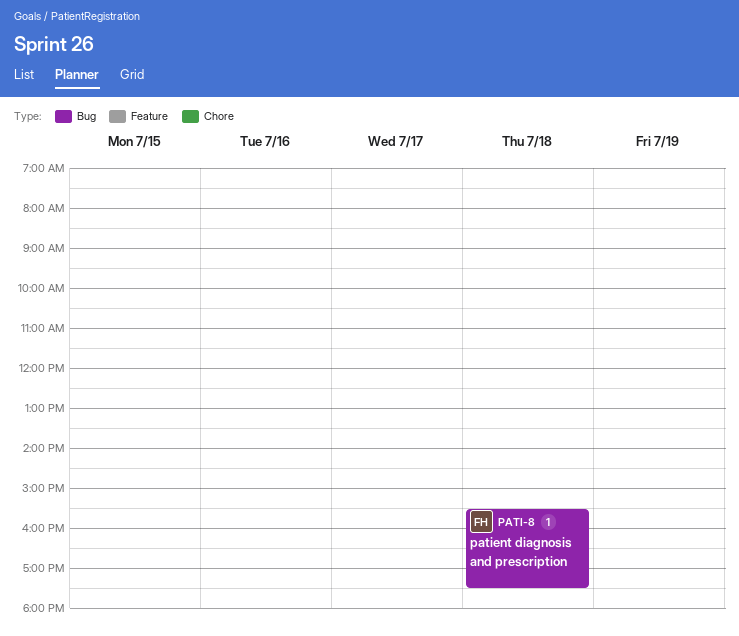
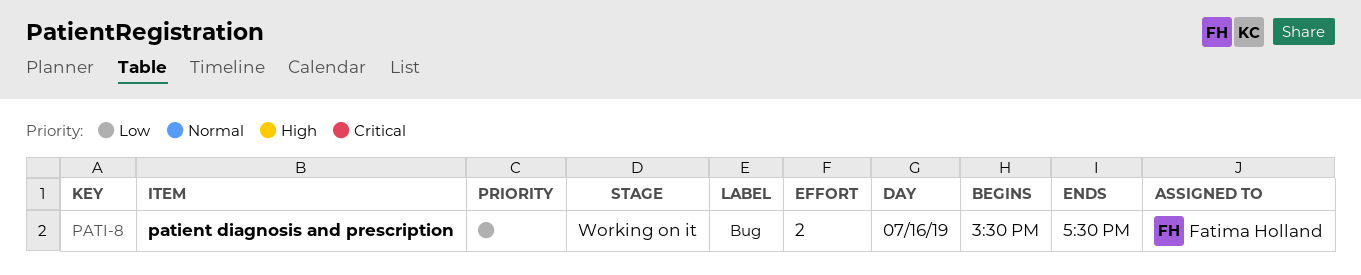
PATI-8, estimate: 1 -> 2
PATI-8, day: Jul 18 -> Jul 16

